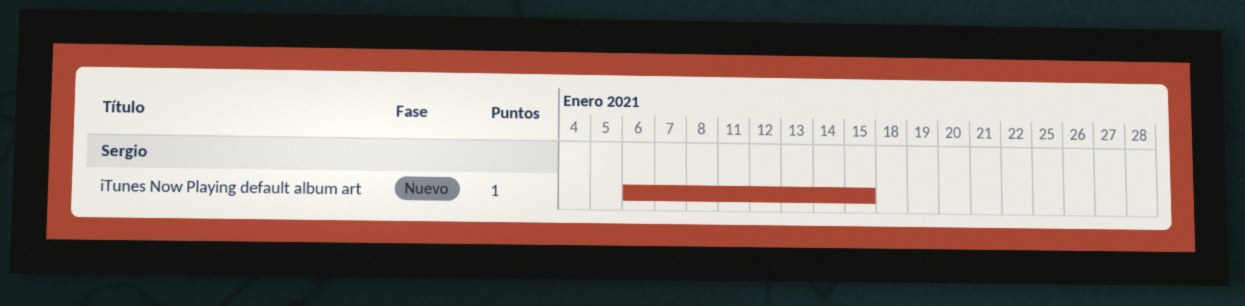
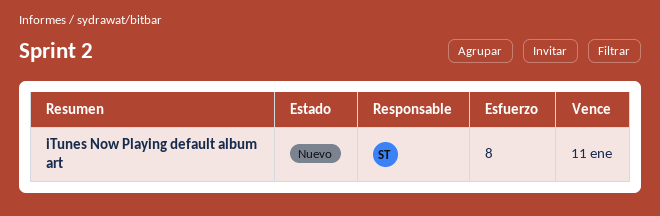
iTunes Now Playing default album art, estimate: 1 -> 8
iTunes Now Playing default album art, due: Jan 15 -> Jan 11

